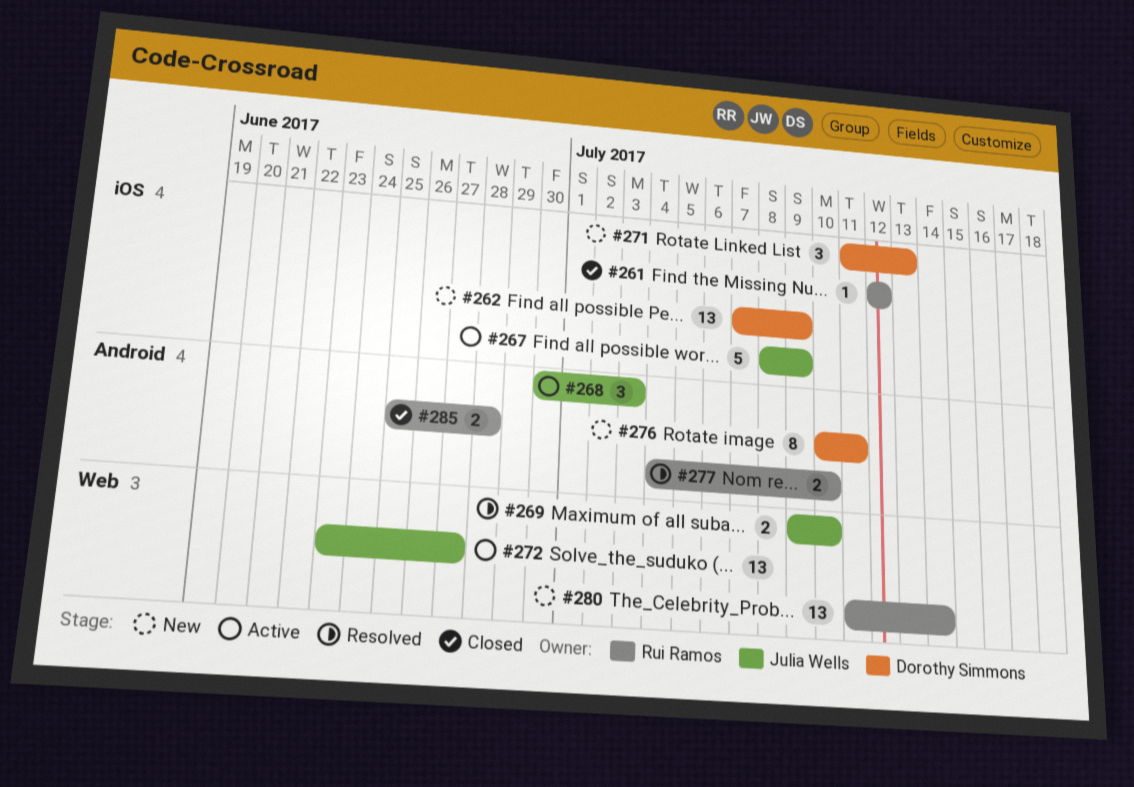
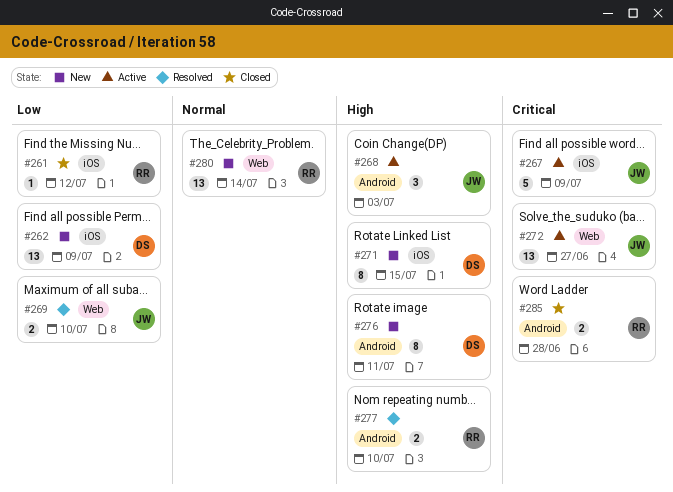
#271, estimate: 3 -> 8
#271, due: Jul 13 -> Jul 15

